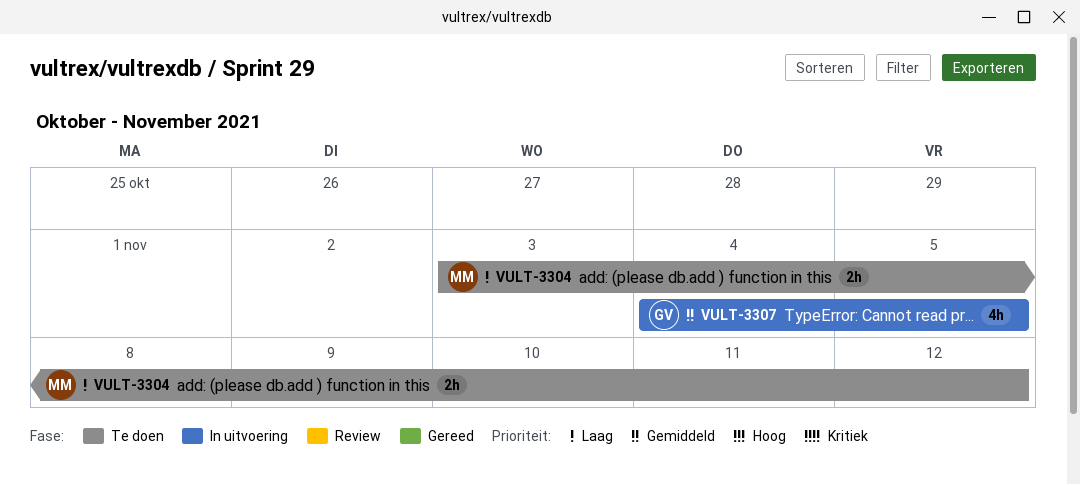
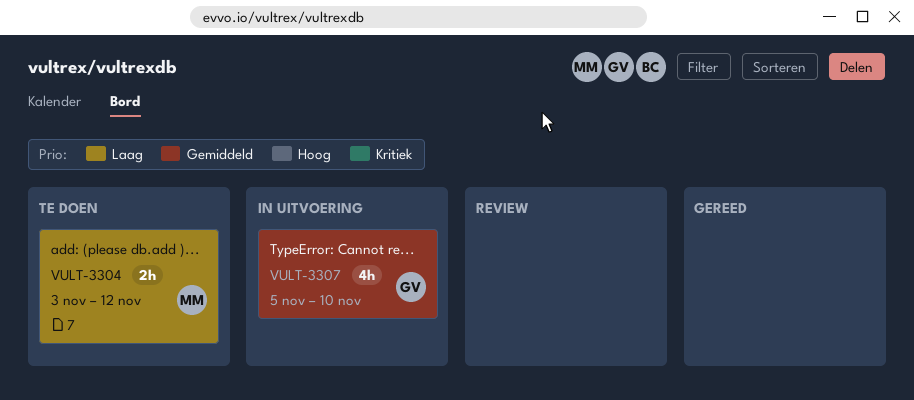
VULT-3307, start: Nov 4 -> Nov 5
VULT-3307, due: Nov 5 -> Nov 10

